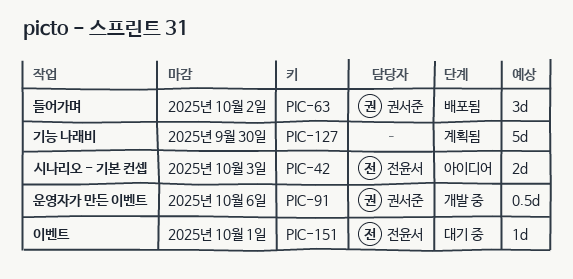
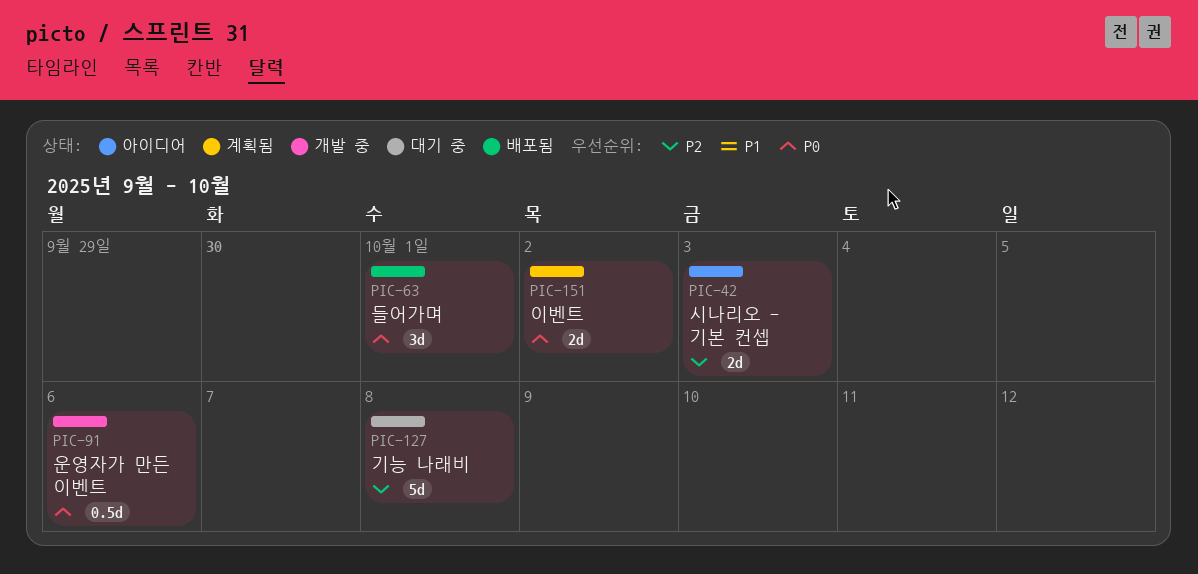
PIC-63, due: Oct 2 -> Oct 1
PIC-127, status: 계획됨 -> 대기 중
PIC-127, due: Sep 30 -> Oct 8
PIC-151, status: 대기 중 -> 계획됨
PIC-151, estimate: 1d -> 2d
PIC-151, due: Oct 1 -> Oct 2

